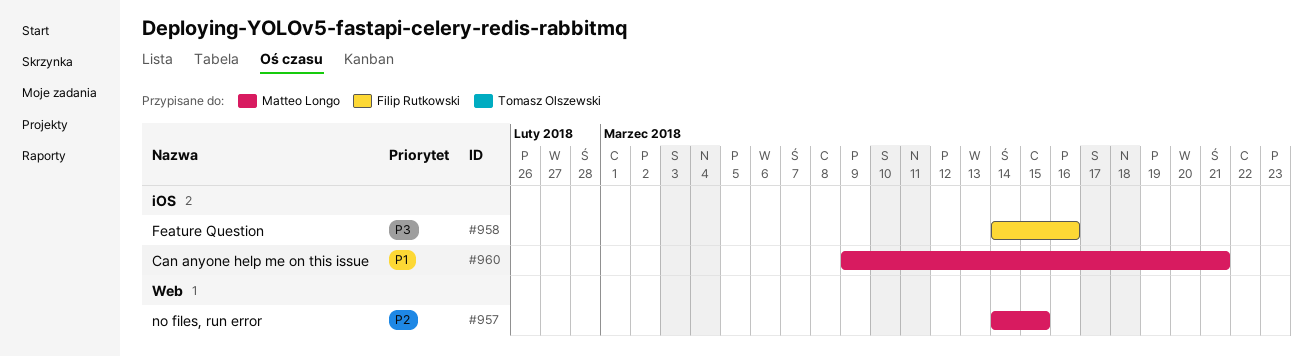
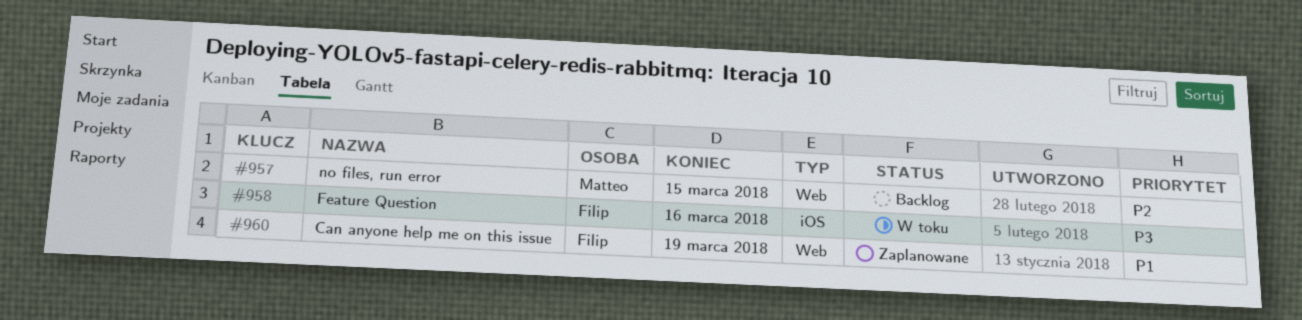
#960, owner: Matteo Longo -> Filip Rutkowski
#960, label: iOS -> Web
#960, due: Mar 21 -> Mar 19

